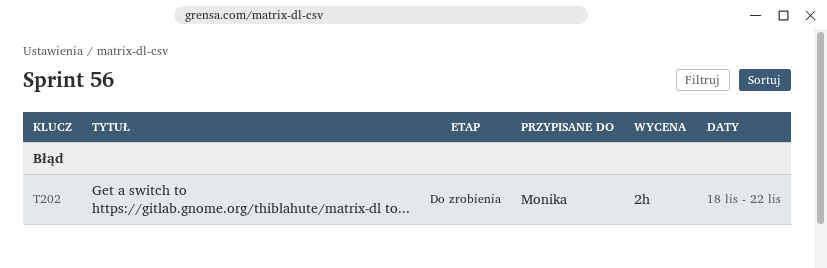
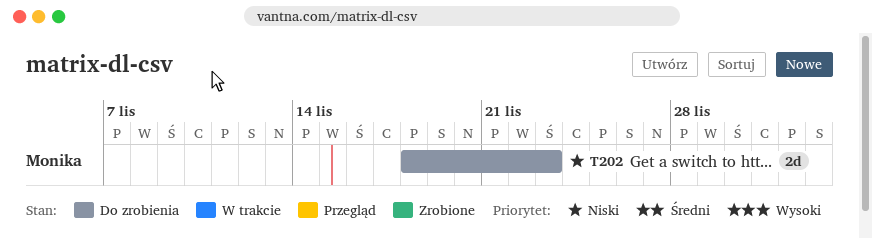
T202, estimate: 2h -> 2d
T202, due: Nov 22 -> Nov 23

